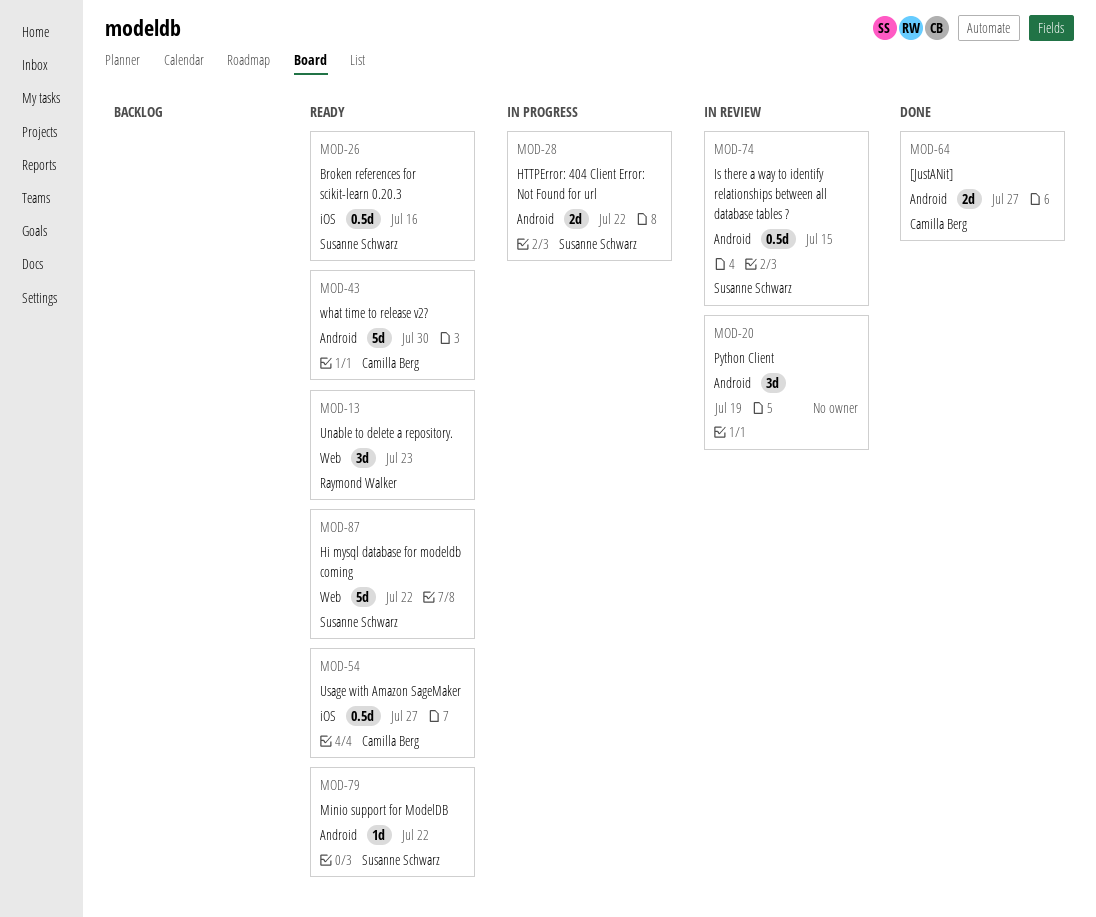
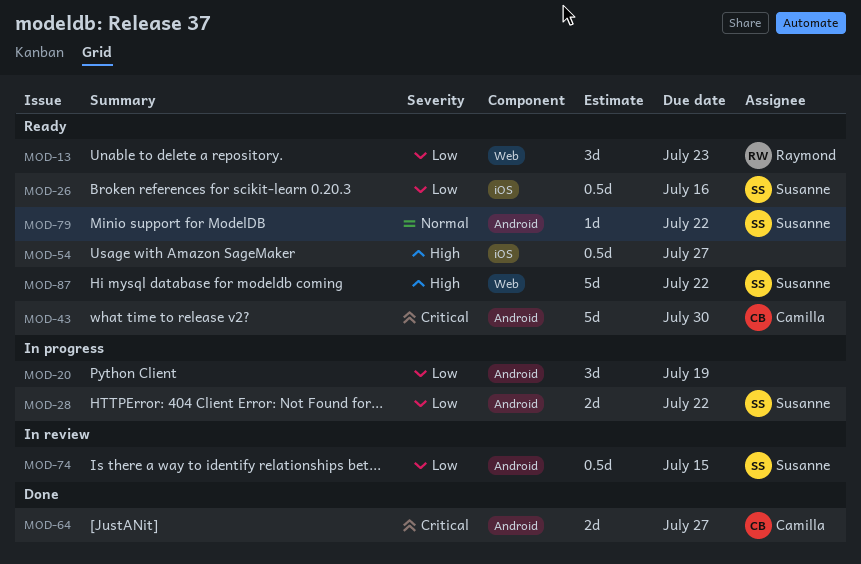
MOD-20, status: In review -> In progress
MOD-54, owner: Camilla Berg -> none

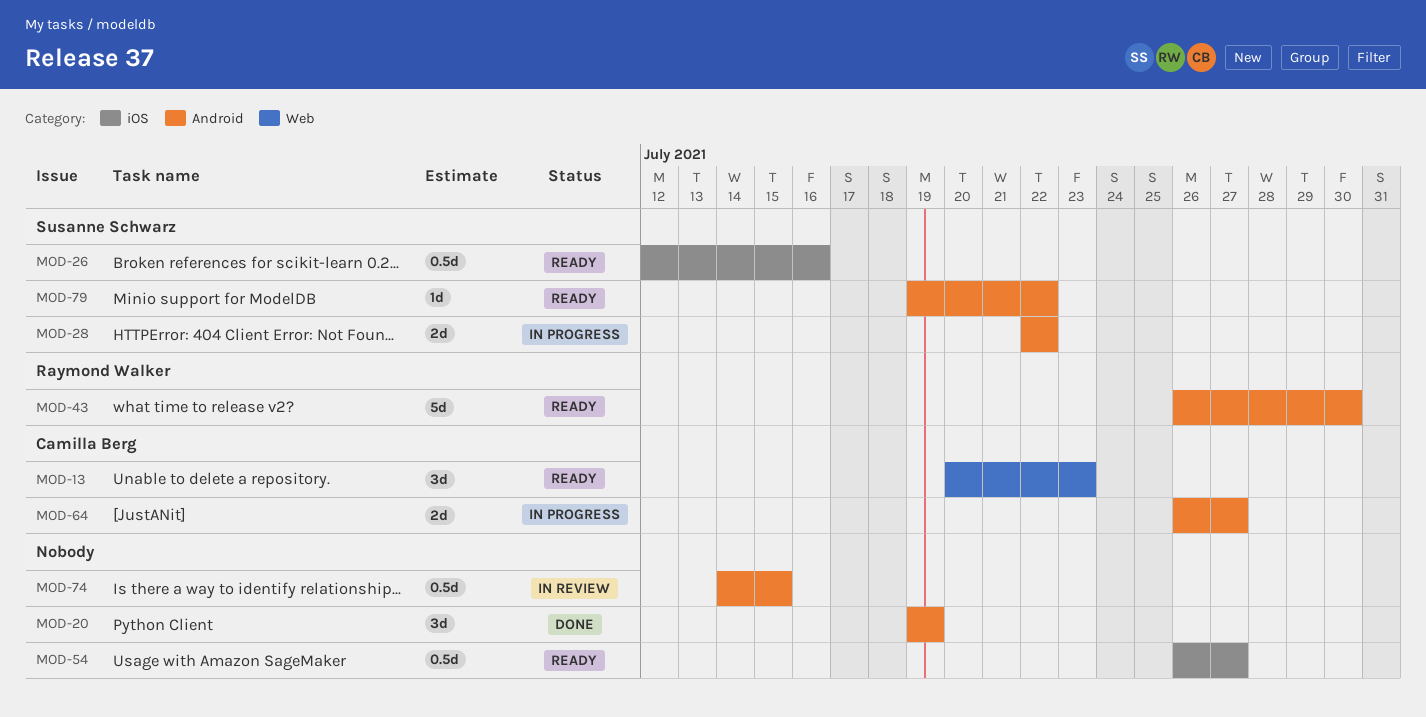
MOD-13, owner: Raymond Walker -> Camilla Berg
MOD-20, status: In progress -> Done
MOD-43, owner: Camilla Berg -> Raymond Walker
MOD-64, status: Done -> In progress
MOD-74, owner: Susanne Schwarz -> none
MOD-87: present -> none

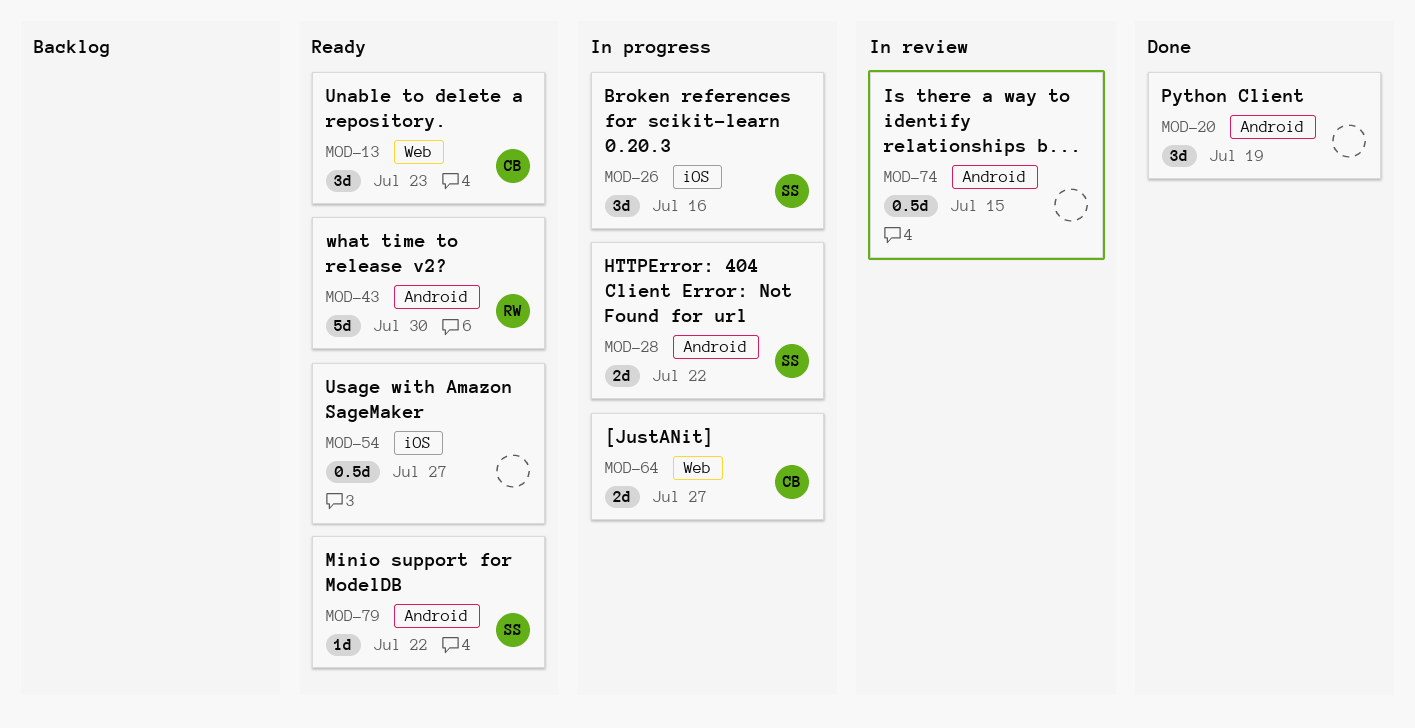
MOD-26, status: Ready -> In progress
MOD-26, estimate: 0.5d -> 3d
MOD-64, label: Android -> Web

